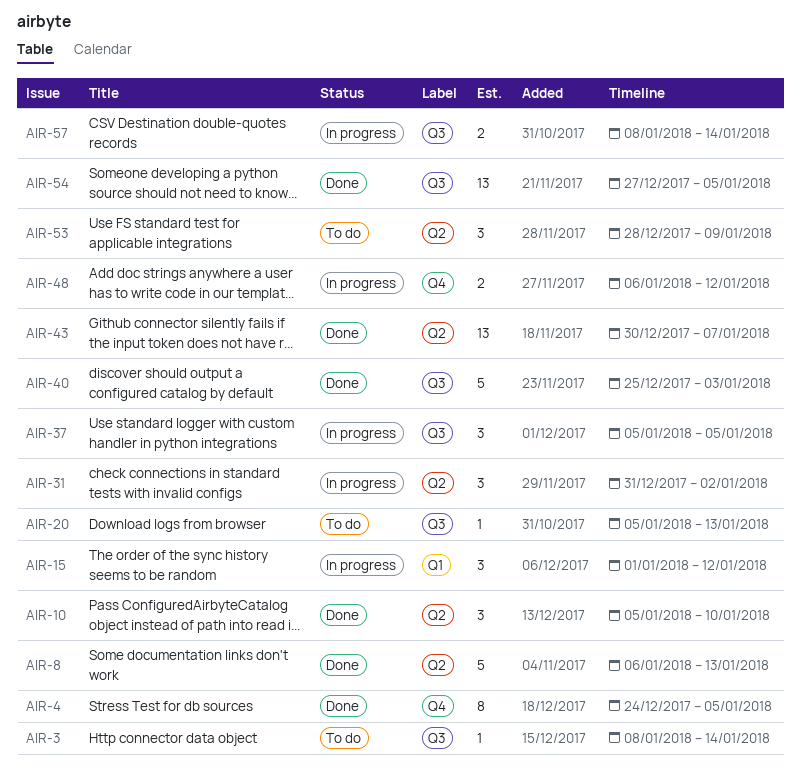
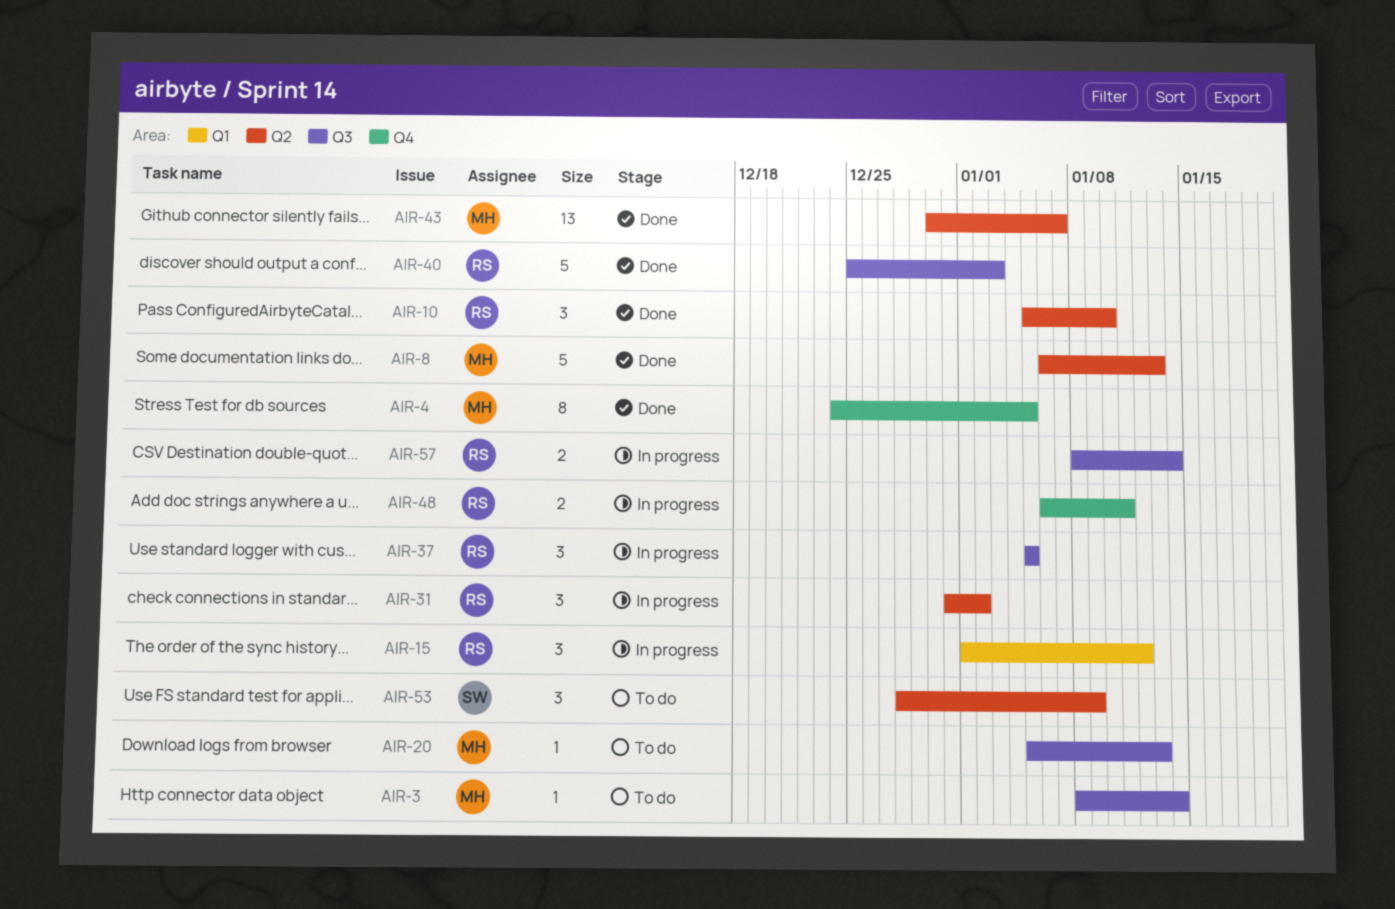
AIR-48, due: Jan 12 -> Jan 11
AIR-54: present -> none

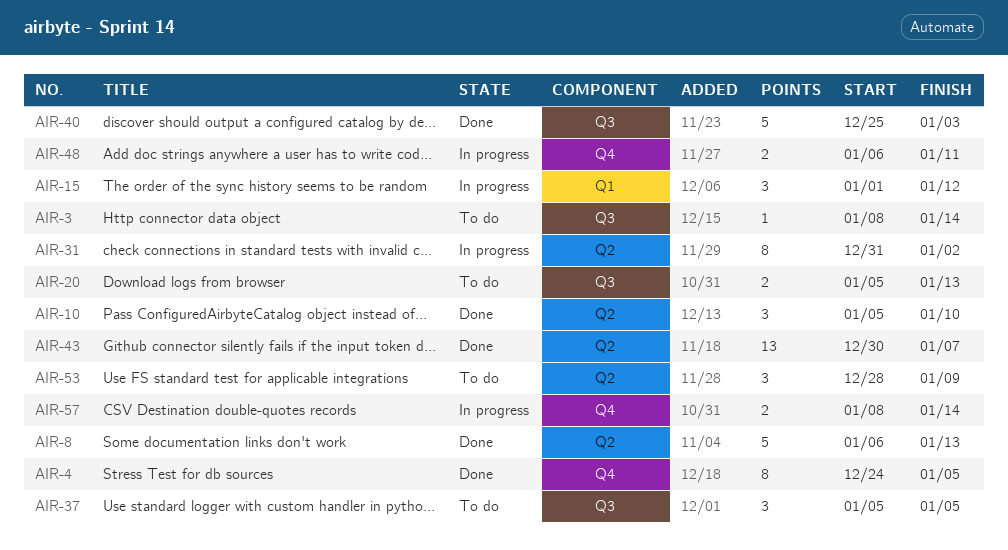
AIR-20, estimate: 1 -> 2
AIR-31, estimate: 3 -> 8
AIR-37, status: In progress -> To do
AIR-57, label: Q3 -> Q4

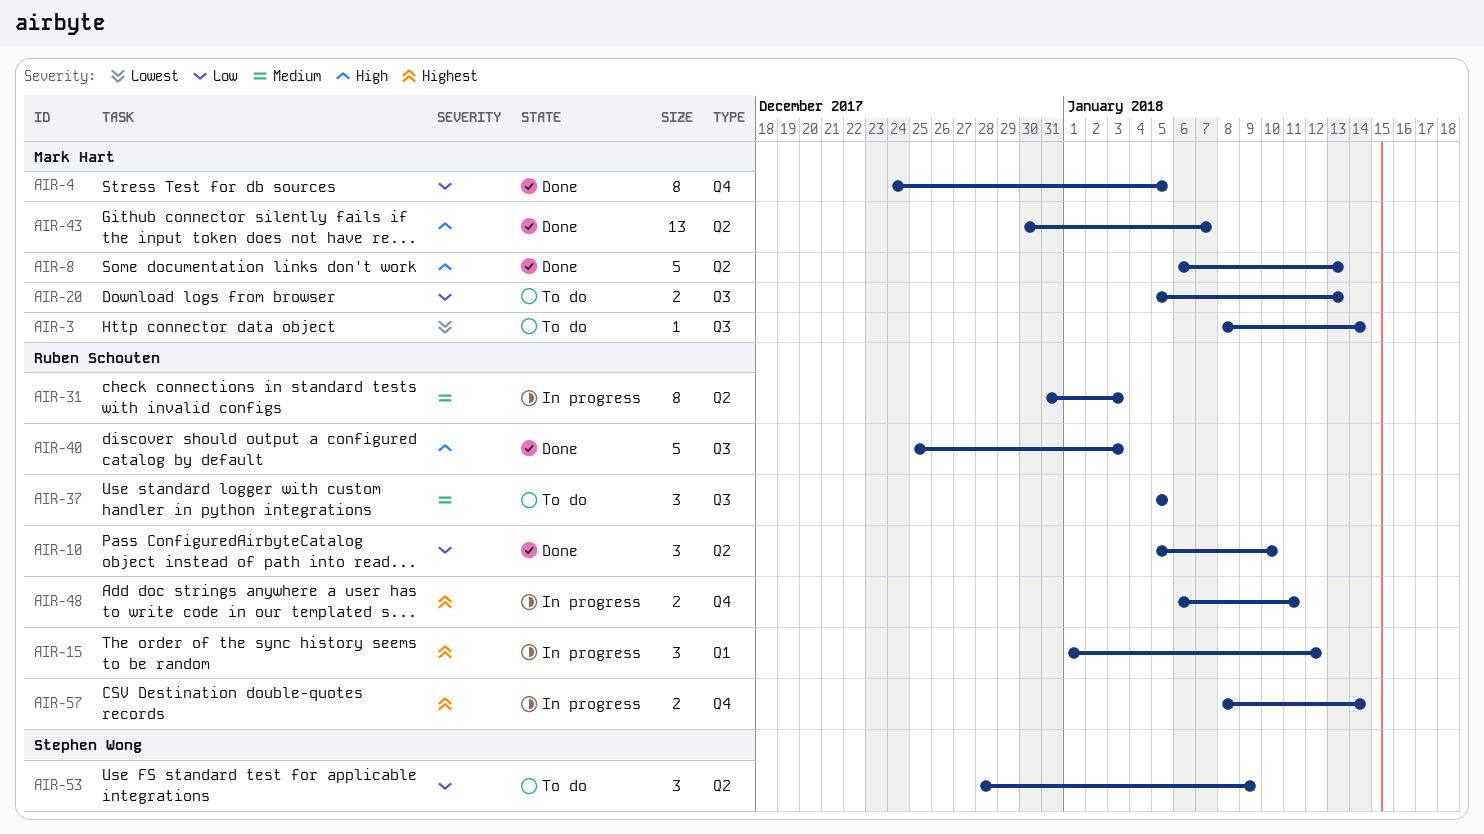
AIR-31, due: Jan 2 -> Jan 3

